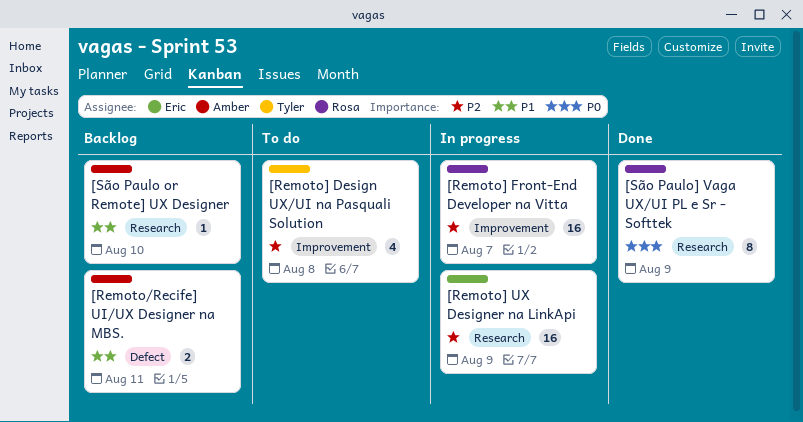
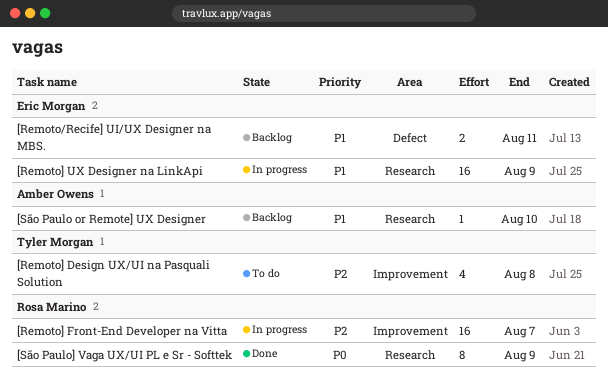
[Remoto/Recife] UI/UX Designer na MBS., owner: Amber Owens -> Eric Morgan
[Remoto] UX Designer na LinkApi, priority: P2 -> P1

